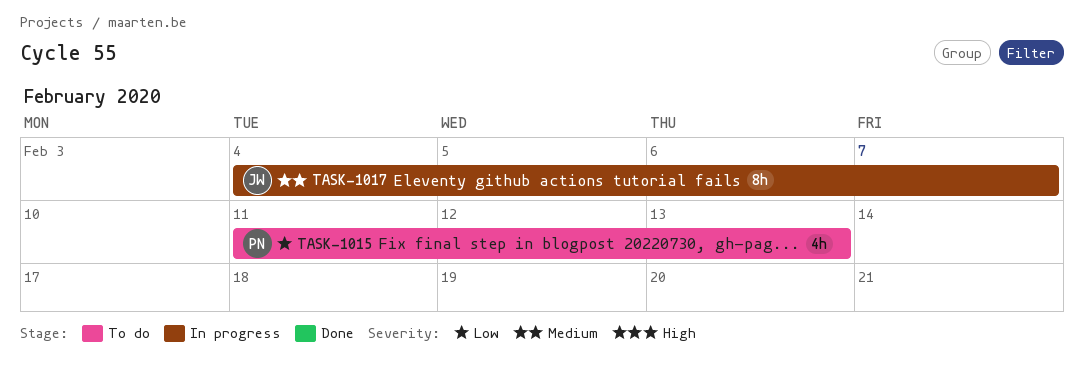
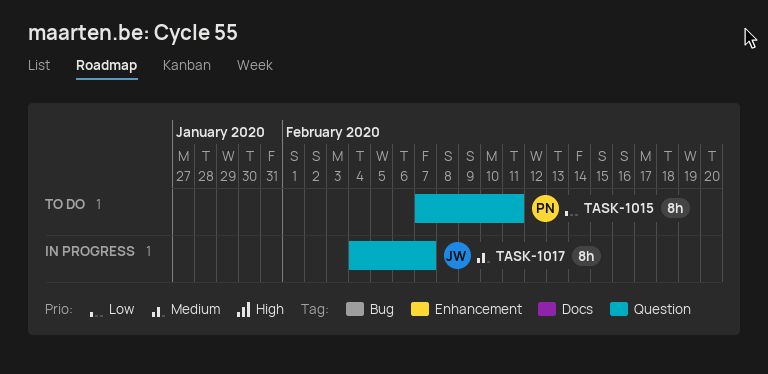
TASK-1015, estimate: 4h -> 8h
TASK-1015, start: Feb 11 -> Feb 7
TASK-1015, due: Feb 13 -> Feb 11

